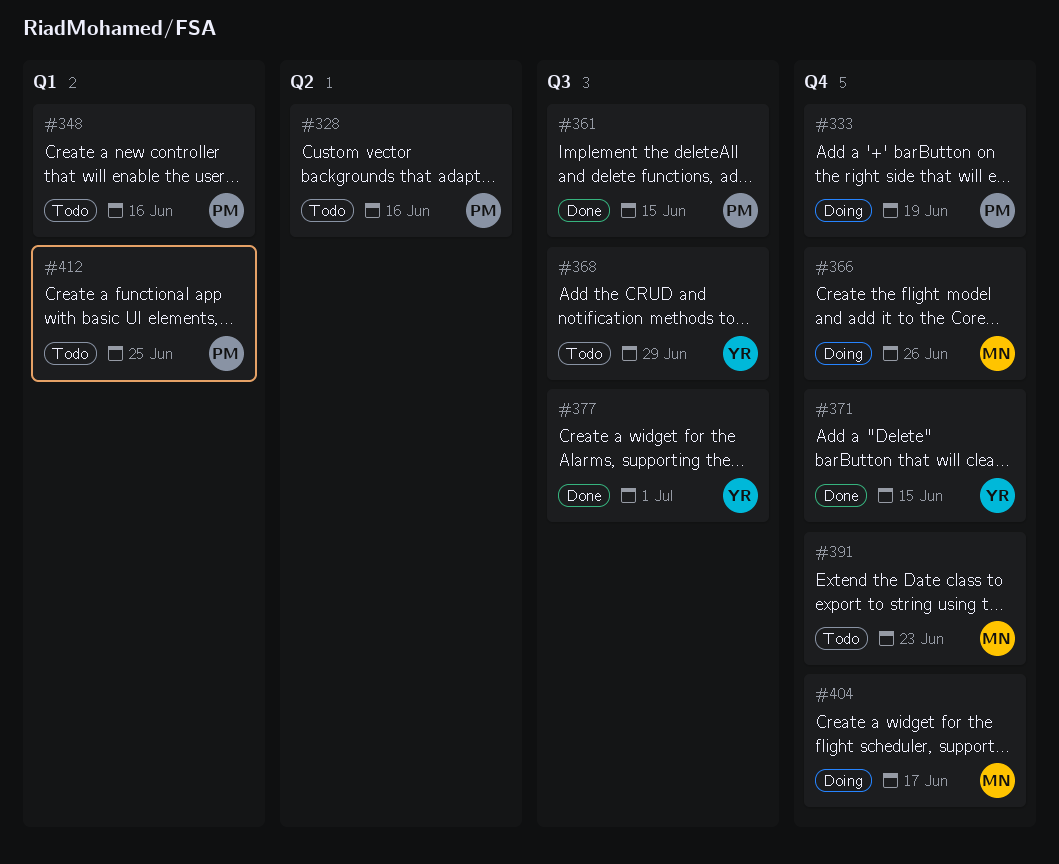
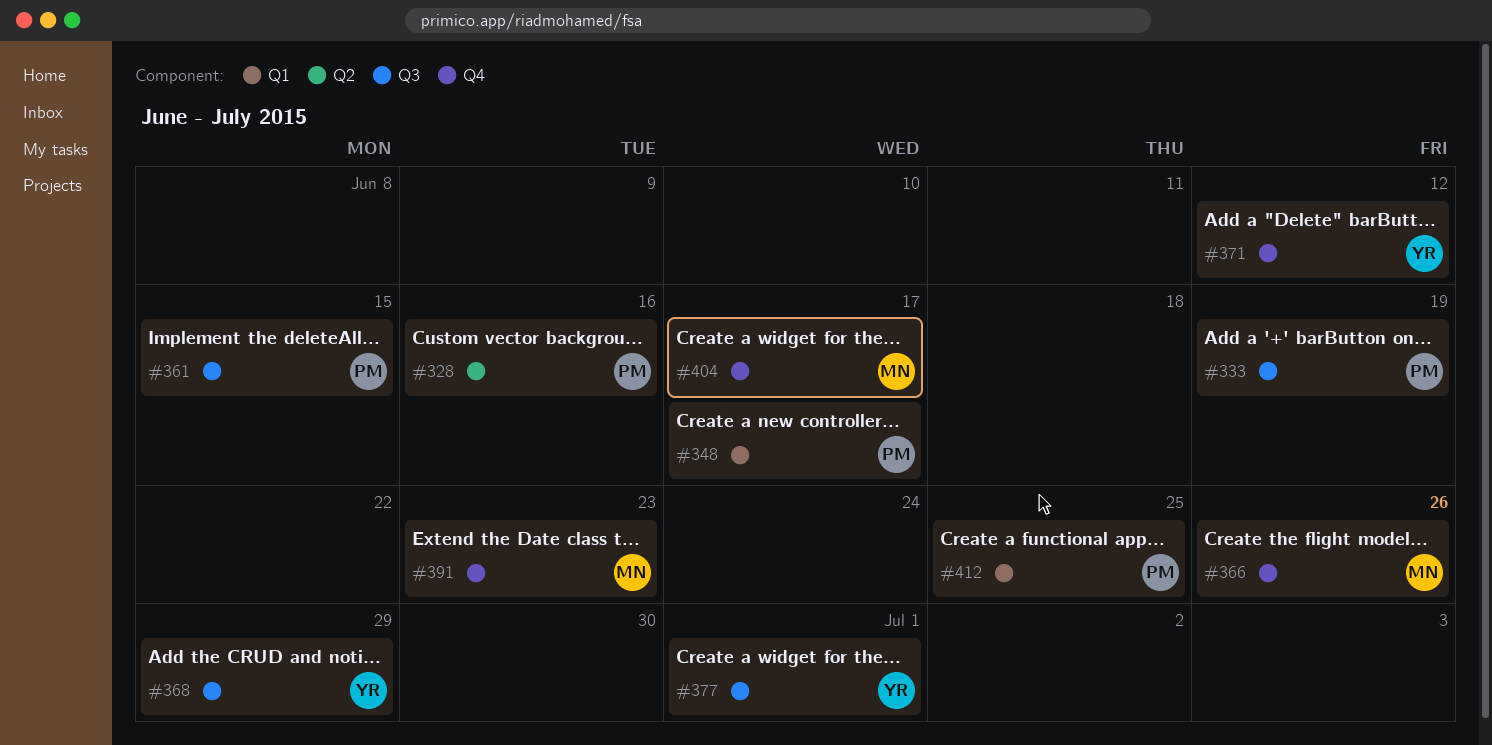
#333, label: Q4 -> Q3
#348, due: Jun 16 -> Jun 17
#371, due: Jun 15 -> Jun 12

